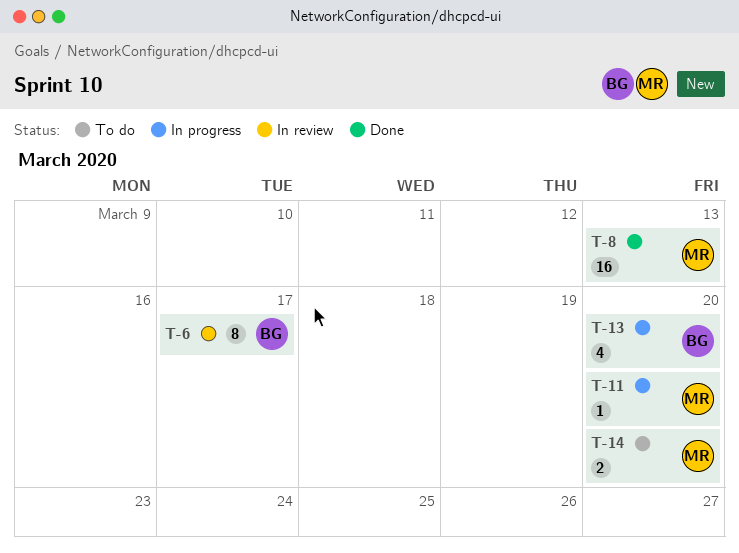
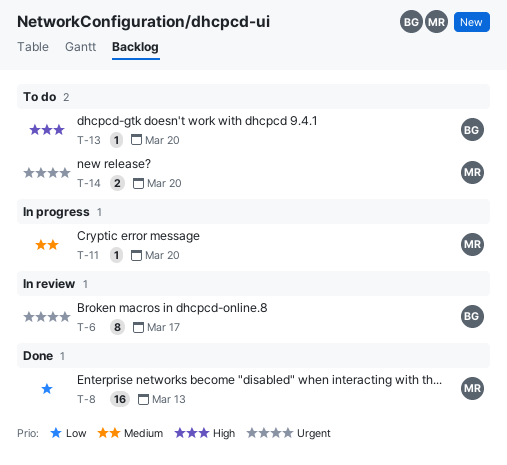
T-13, status: In progress -> To do
T-13, estimate: 4 -> 1

